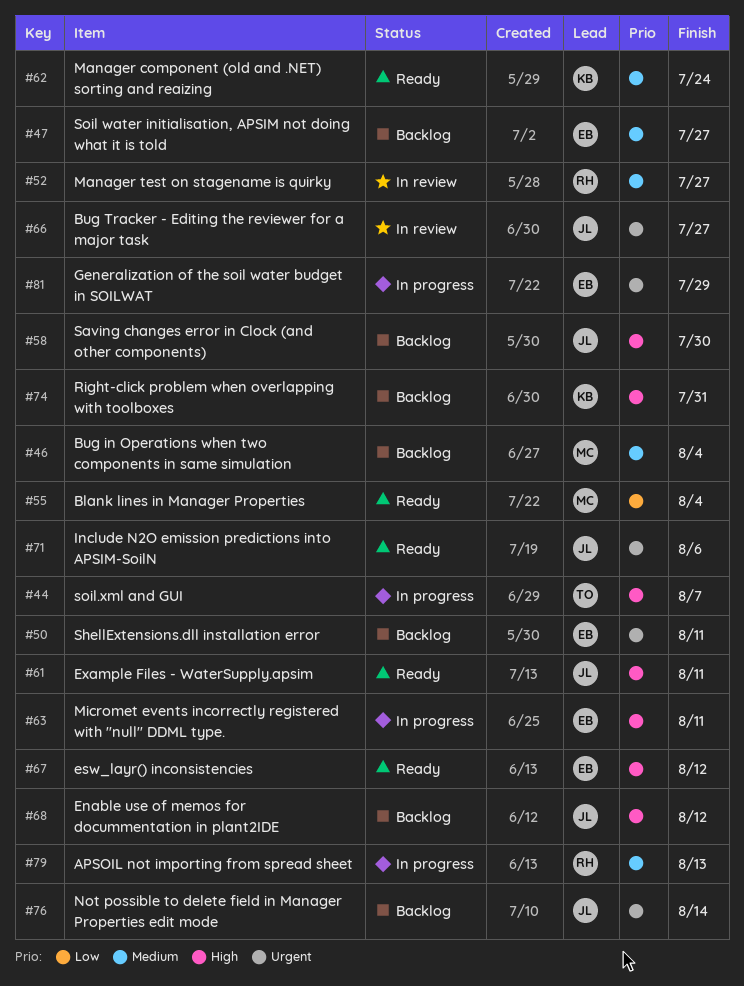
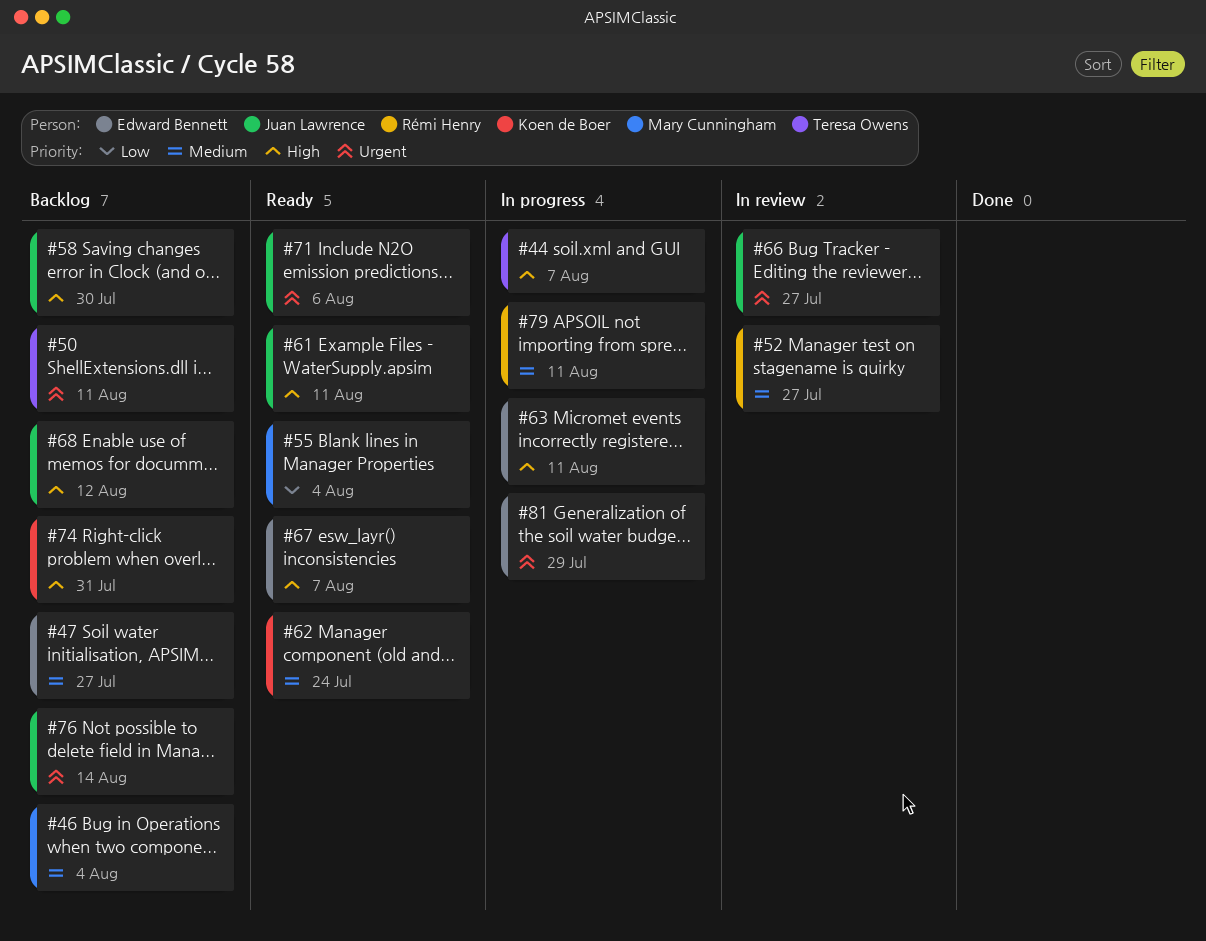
#50, owner: Edward Bennett -> Teresa Owens
#67, due: Aug 12 -> Aug 7
#79, due: Aug 13 -> Aug 11

